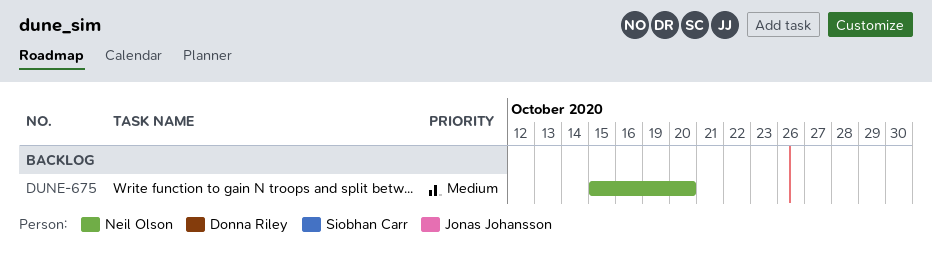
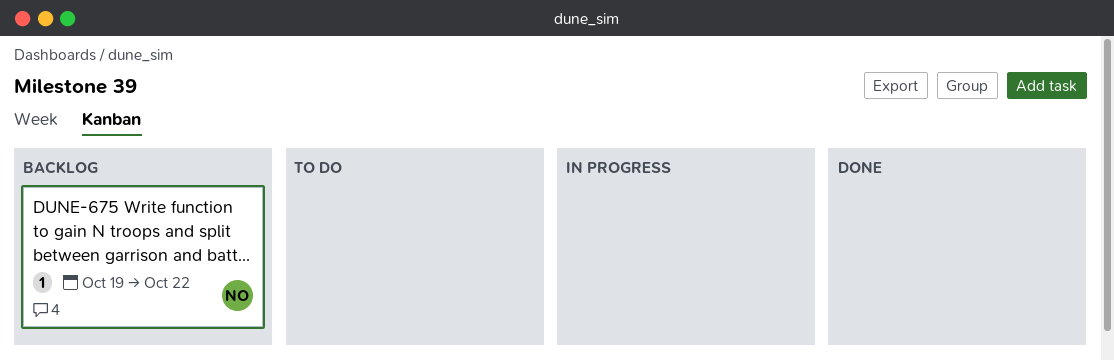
DUNE-675, start: Oct 15 -> Oct 19
DUNE-675, due: Oct 20 -> Oct 22

